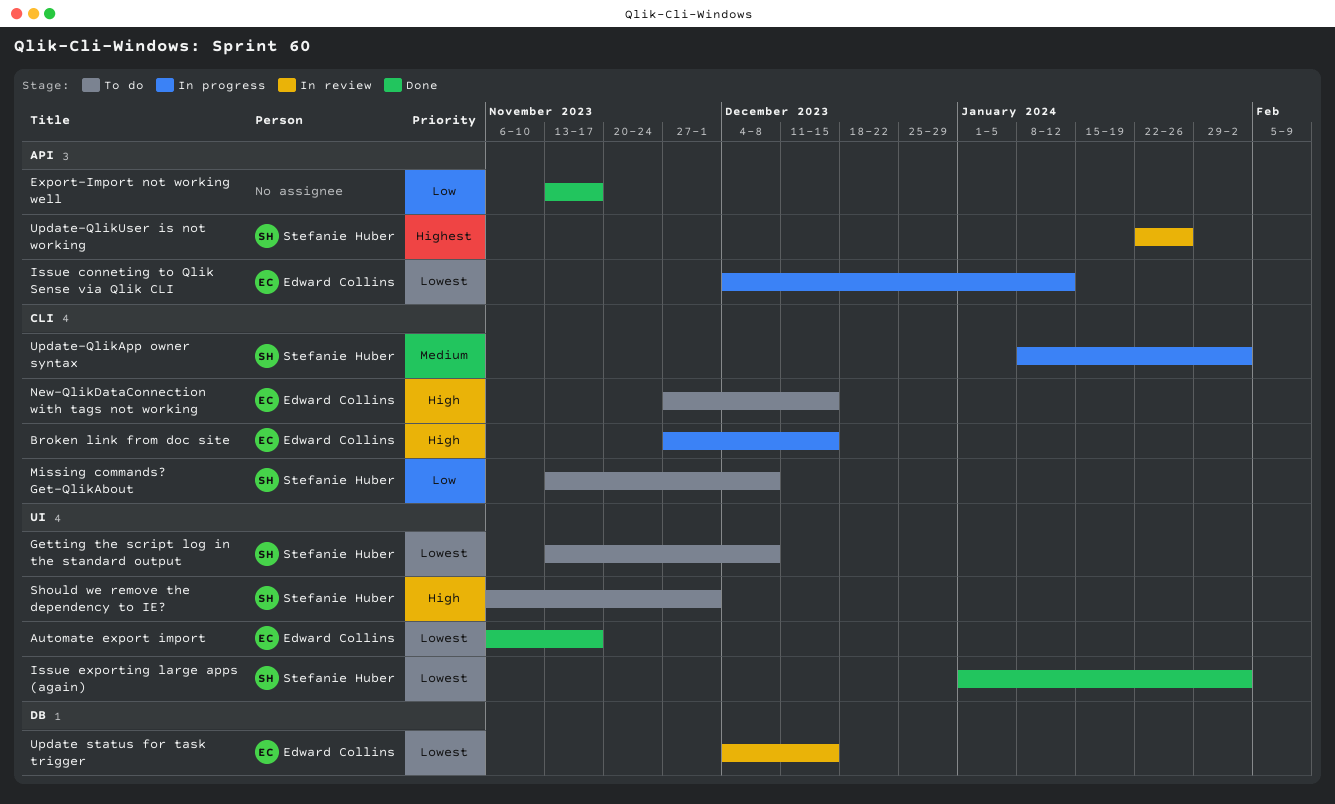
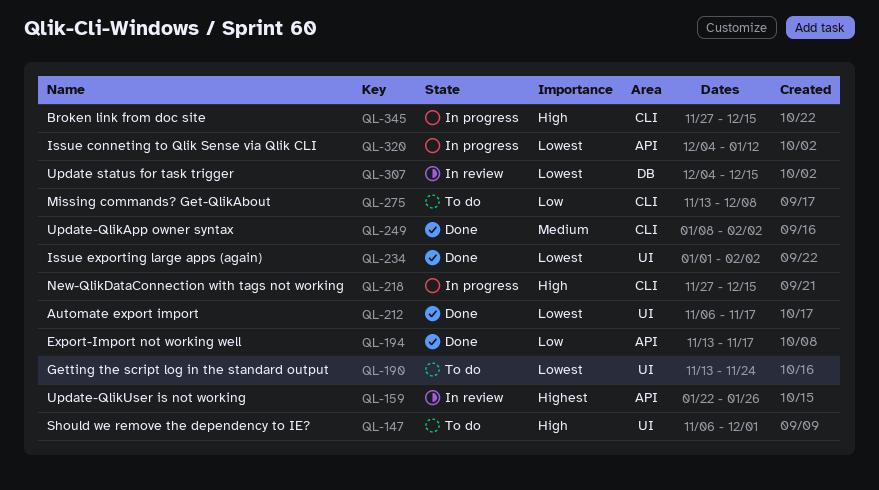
Getting the script log in the standard output, due: Dec 8 -> Nov 24
New-QlikDataConnection with tags not working, status: To do -> In progress
Update-QlikApp owner syntax, status: In progress -> Done

